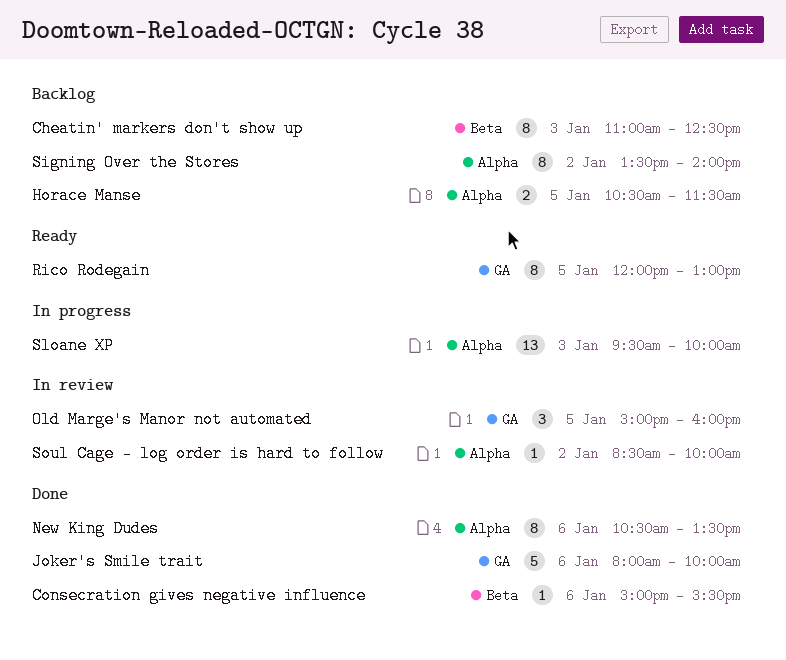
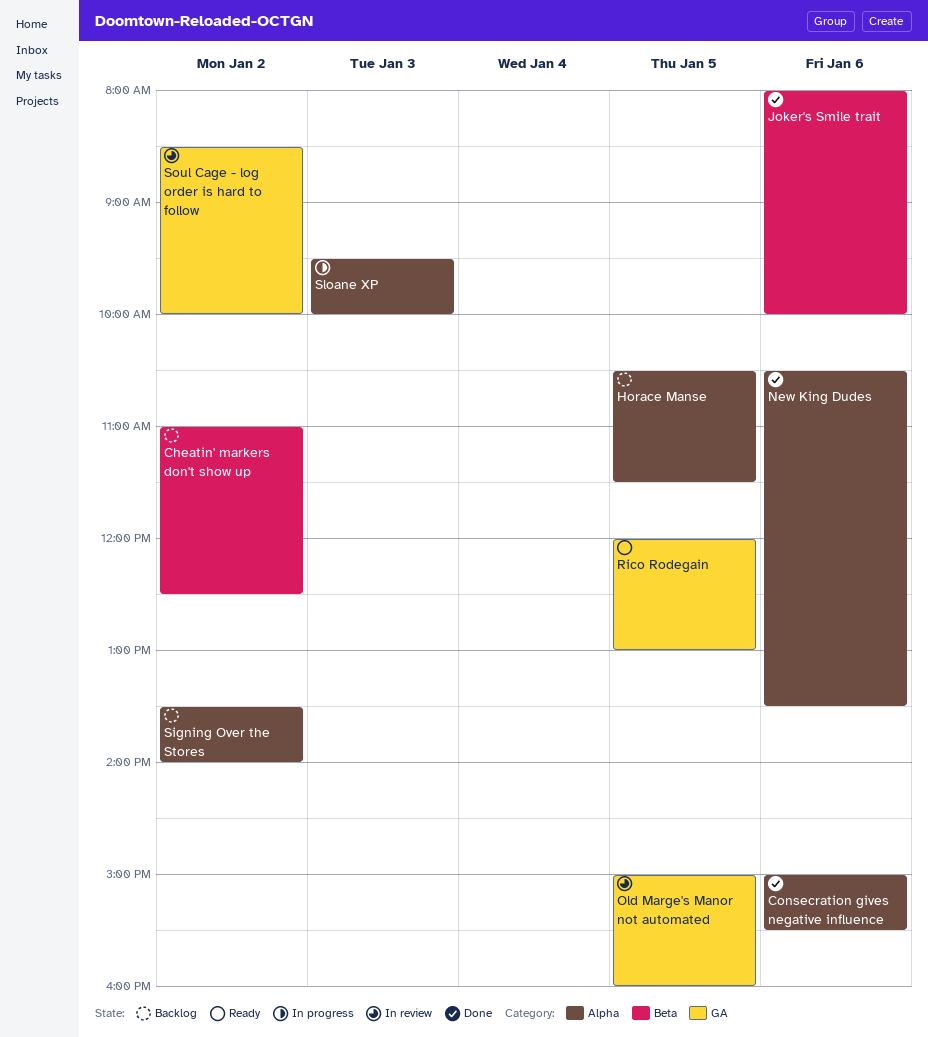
Cheatin' markers don't show up, day: Jan 3 -> Jan 2
Consecration gives negative influence, label: Beta -> Alpha
Joker's Smile trait, label: GA -> Beta
Soul Cage - log order is hard to follow, label: Alpha -> GA

